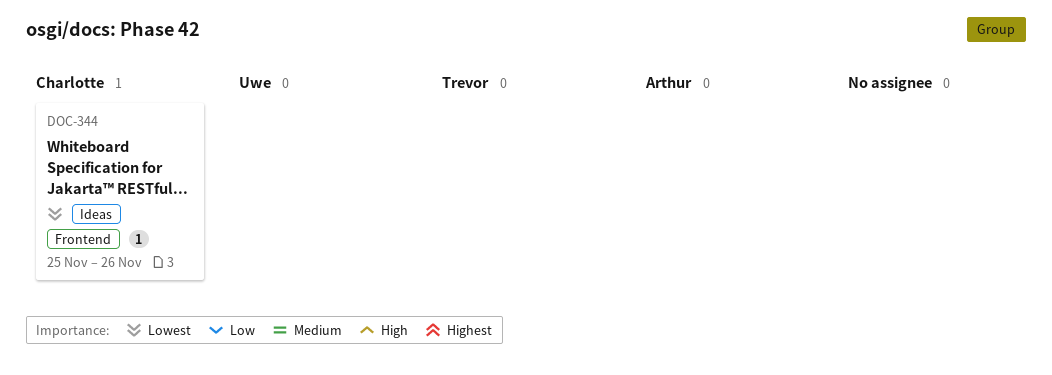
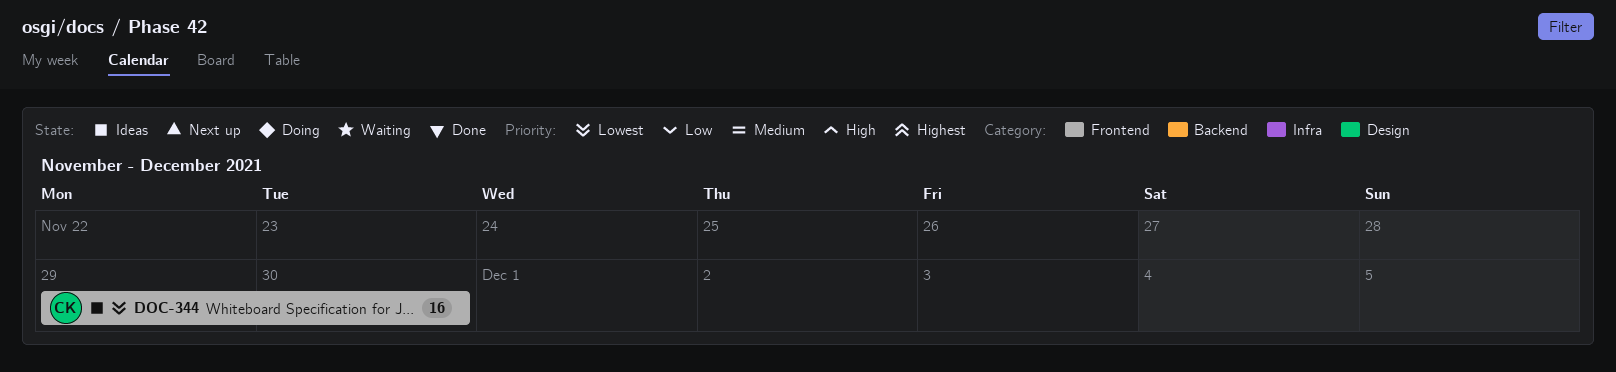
DOC-344, estimate: 1 -> 16
DOC-344, start: Nov 25 -> Nov 29
DOC-344, due: Nov 26 -> Nov 30

